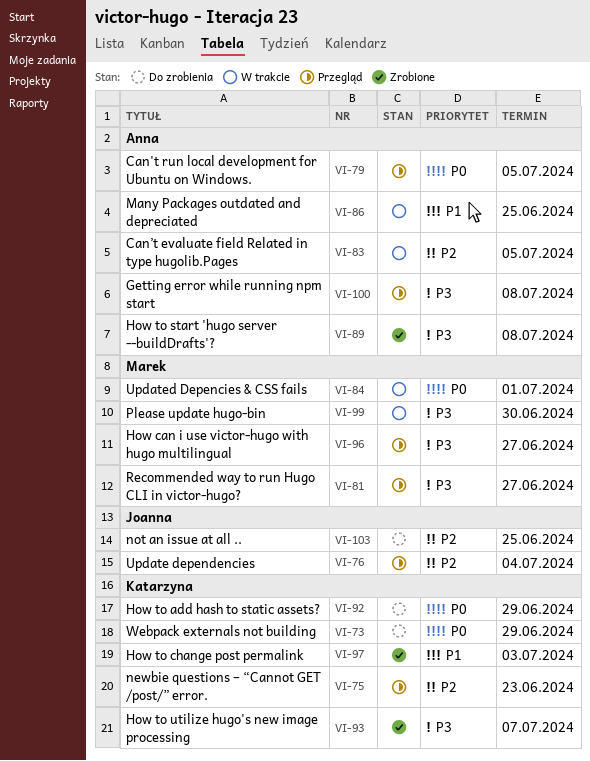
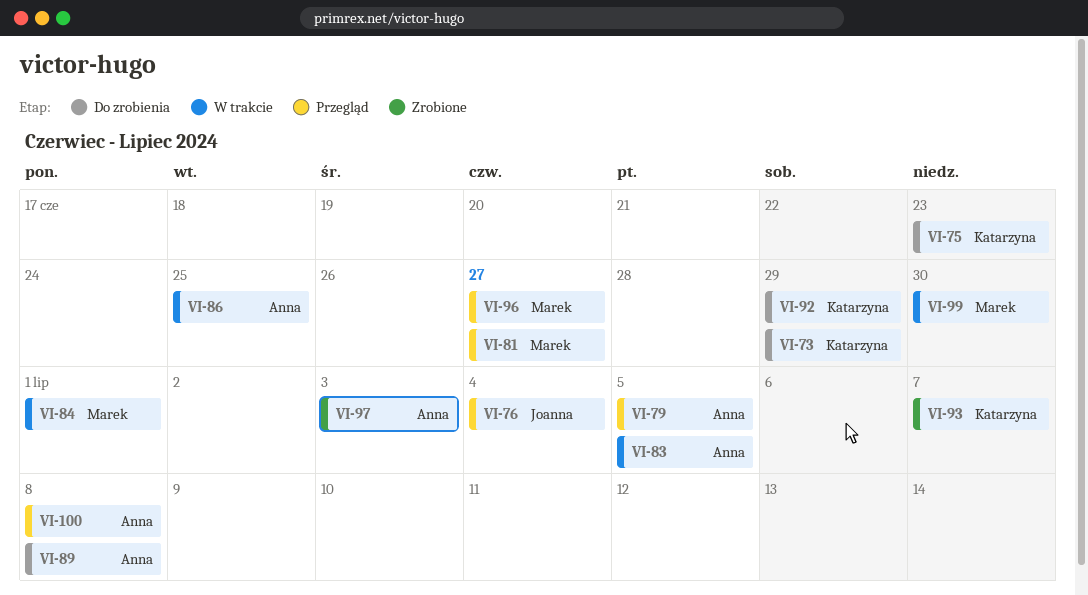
VI-75, status: Przegląd -> Do zrobienia
VI-89, status: Zrobione -> Do zrobienia
VI-97, owner: Katarzyna -> Anna
VI-103: present -> none

